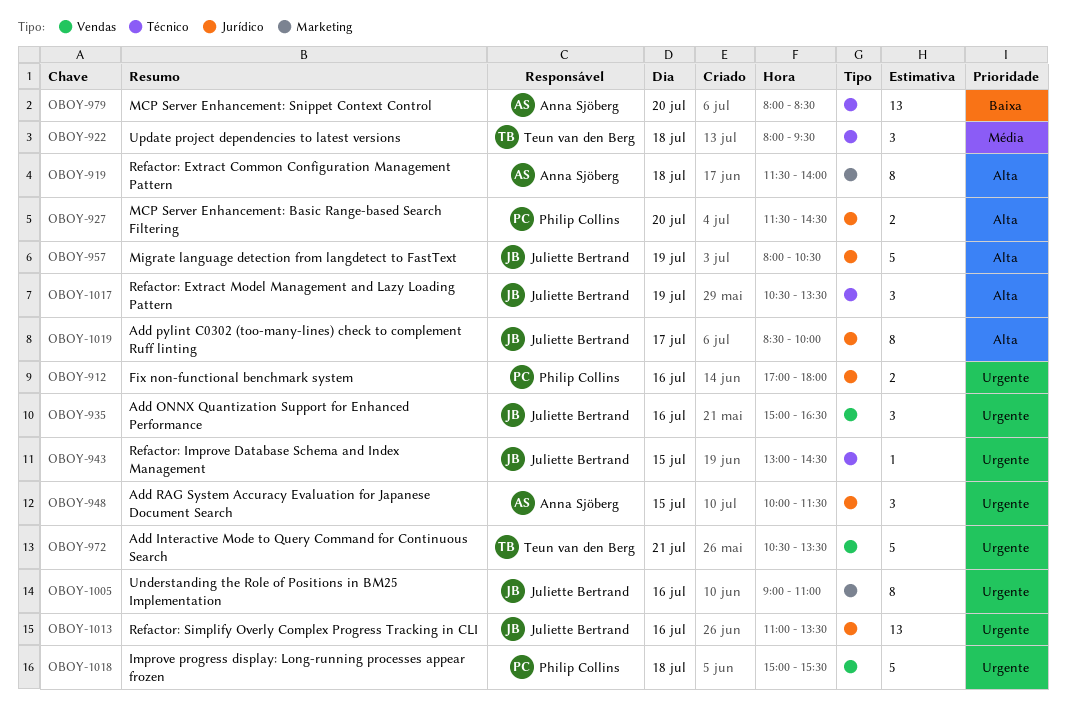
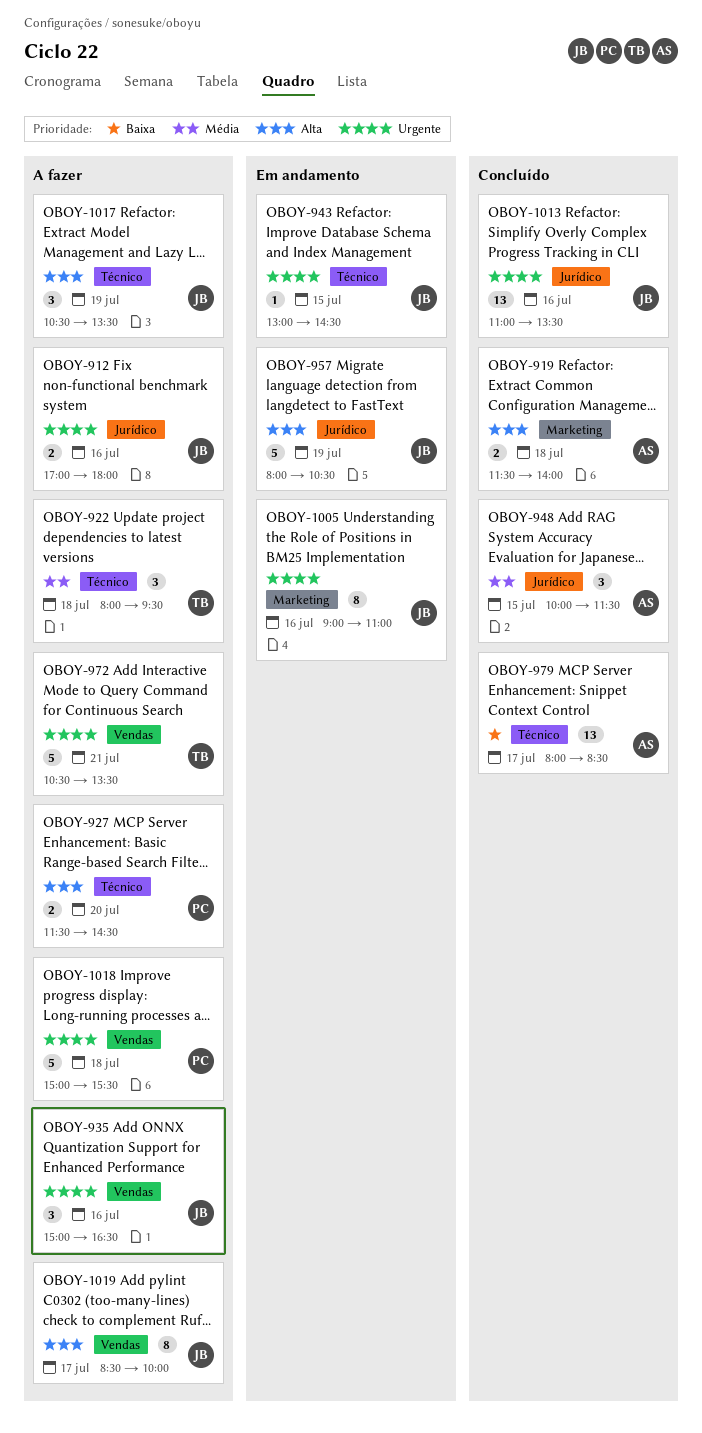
OBOY-912, owner: Philip Collins -> Juliette Bertrand
OBOY-919, estimate: 8 -> 2
OBOY-927, label: Jurídico -> Técnico
OBOY-948, priority: Urgente -> Média
OBOY-979, day: Jul 20 -> Jul 17
OBOY-1019, label: Jurídico -> Vendas

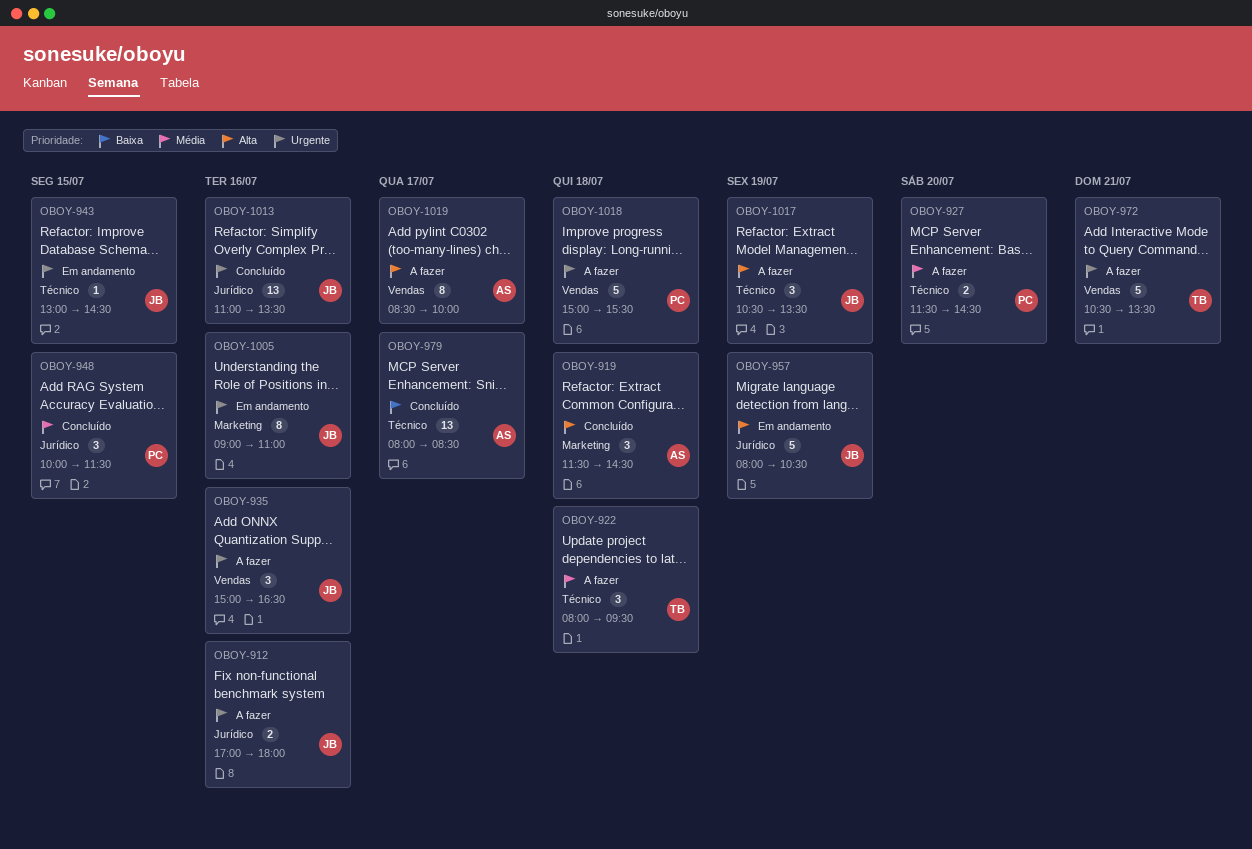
OBOY-919, estimate: 2 -> 3
OBOY-919, ends: 14:00 -> 14:30
OBOY-927, priority: Alta -> Média
OBOY-948, owner: AS -> PC
OBOY-1019, owner: JB -> AS

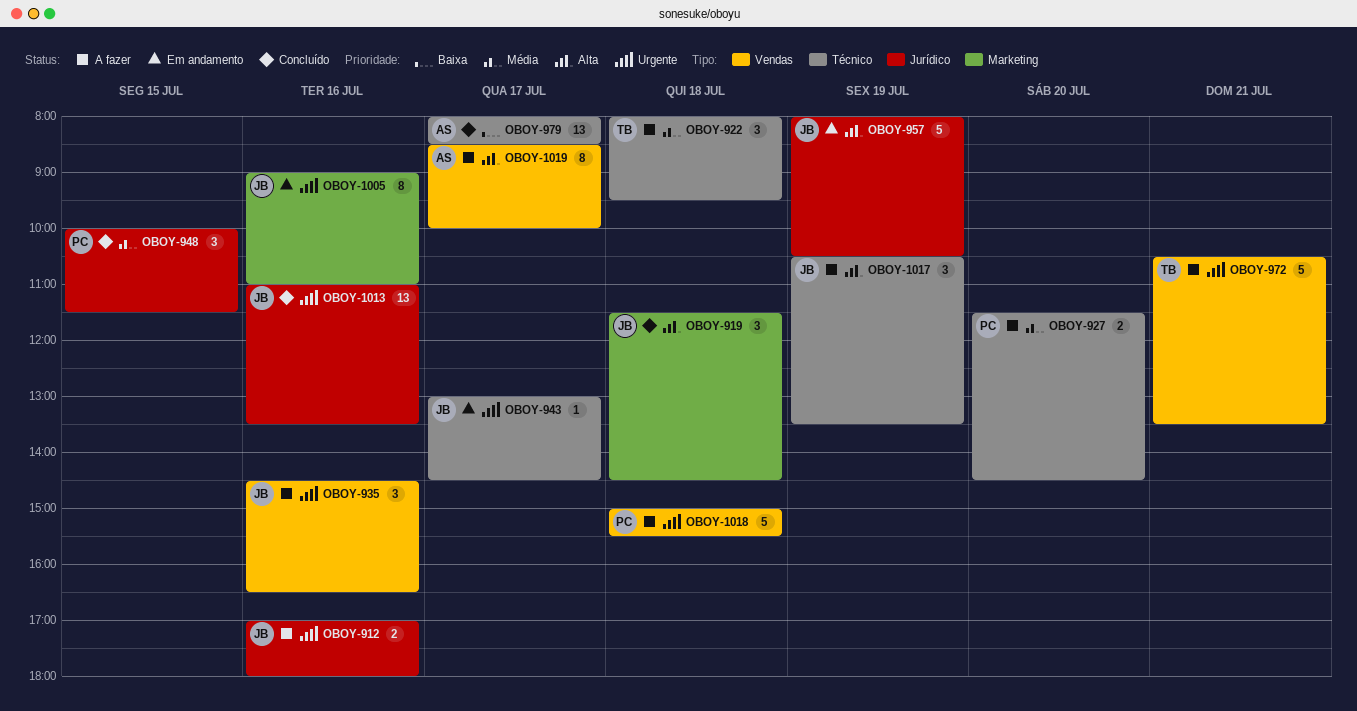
OBOY-919, owner: AS -> JB
OBOY-935, begins: 15:00 -> 14:30
OBOY-943, day: Jul 15 -> Jul 17

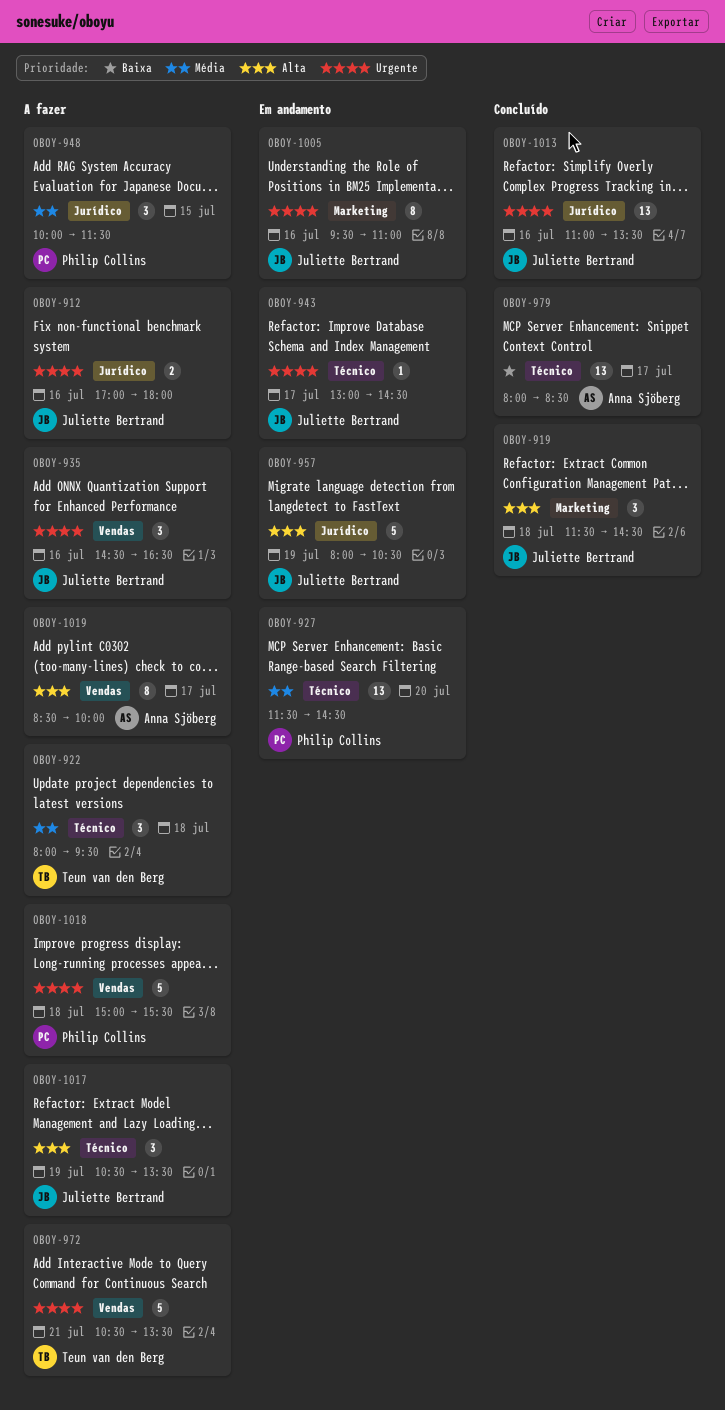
OBOY-927, status: A fazer -> Em andamento
OBOY-927, estimate: 2 -> 13
OBOY-948, status: Concluído -> A fazer
OBOY-1005, begins: 09:00 -> 09:30

